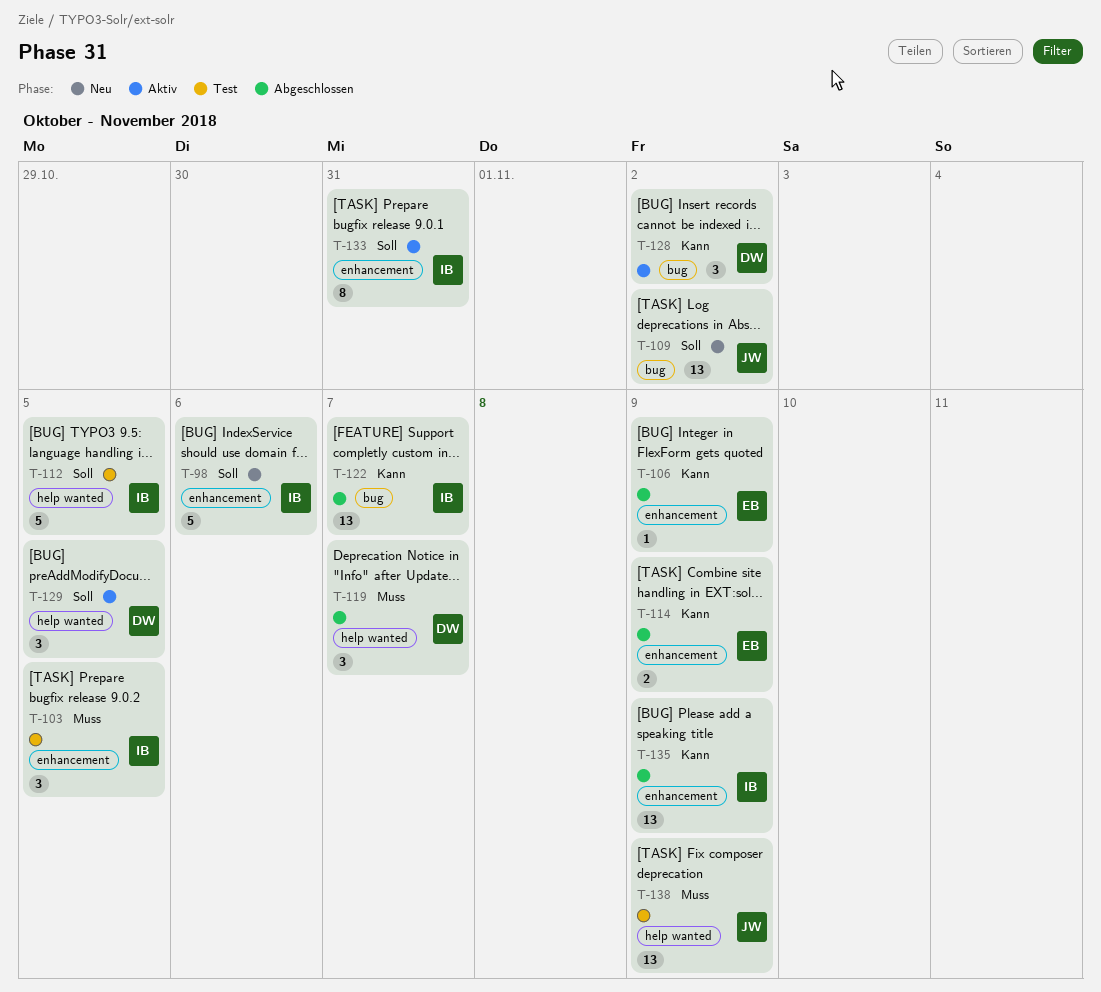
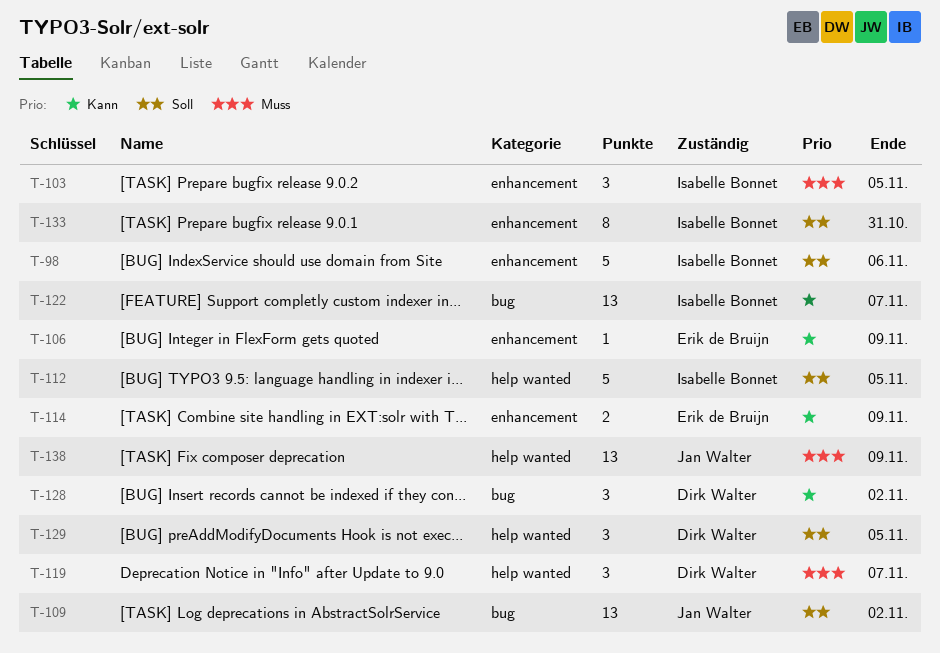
T-135: present -> none

